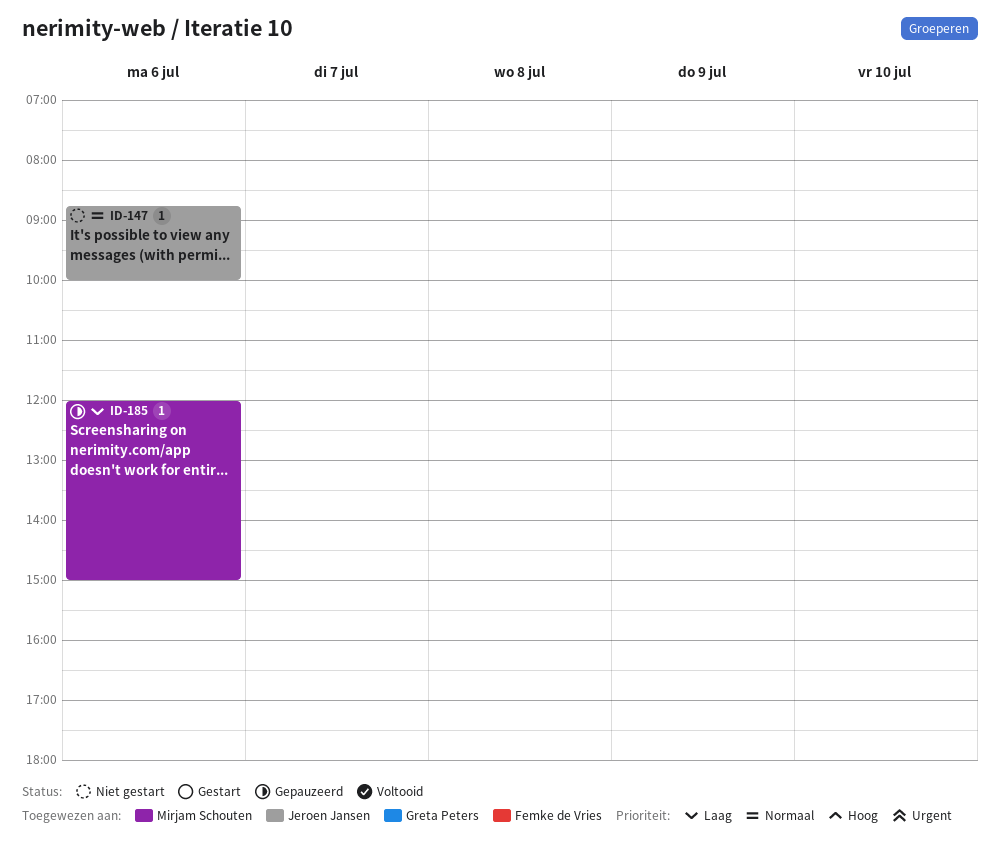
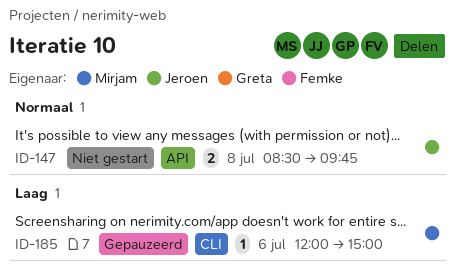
ID-147, estimate: 1 -> 2
ID-147, day: Jul 6 -> Jul 8
ID-147, begins: 08:45 -> 08:30
ID-147, ends: 10:00 -> 09:45

